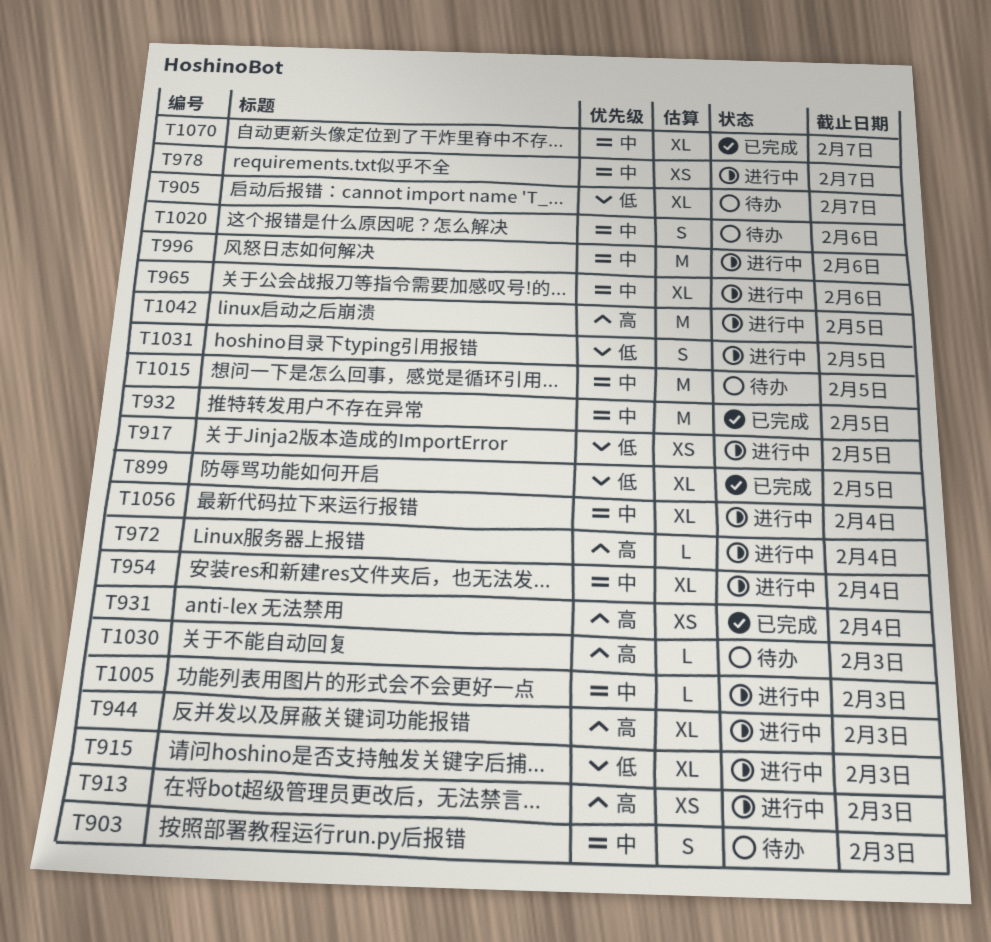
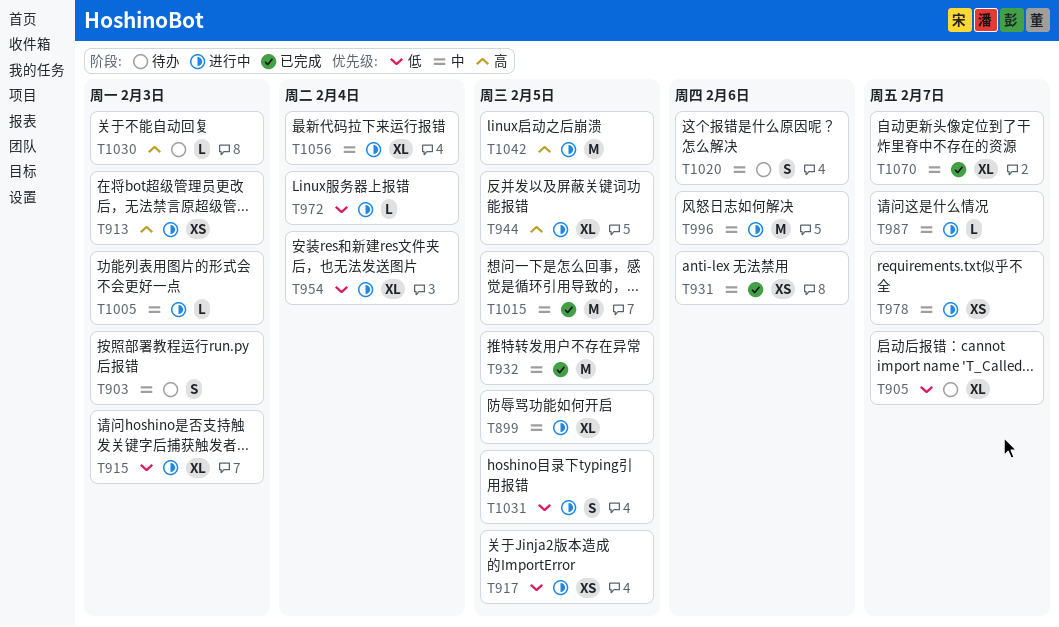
T899, status: 已完成 -> 进行中
T899, priority: 低 -> 中
T931, priority: 高 -> 中
T931, due: Feb 4 -> Feb 6
T944, due: Feb 3 -> Feb 5
T954, priority: 中 -> 低
T965: present -> none
T972, priority: 高 -> 低
T987: none -> present
T1015, status: 待办 -> 已完成

